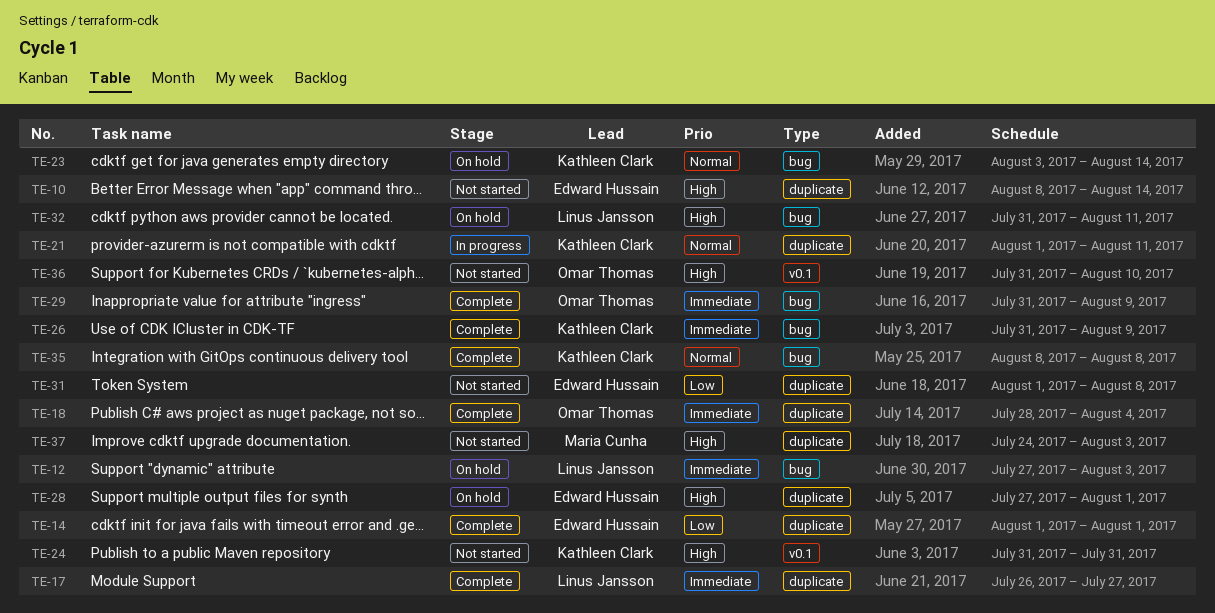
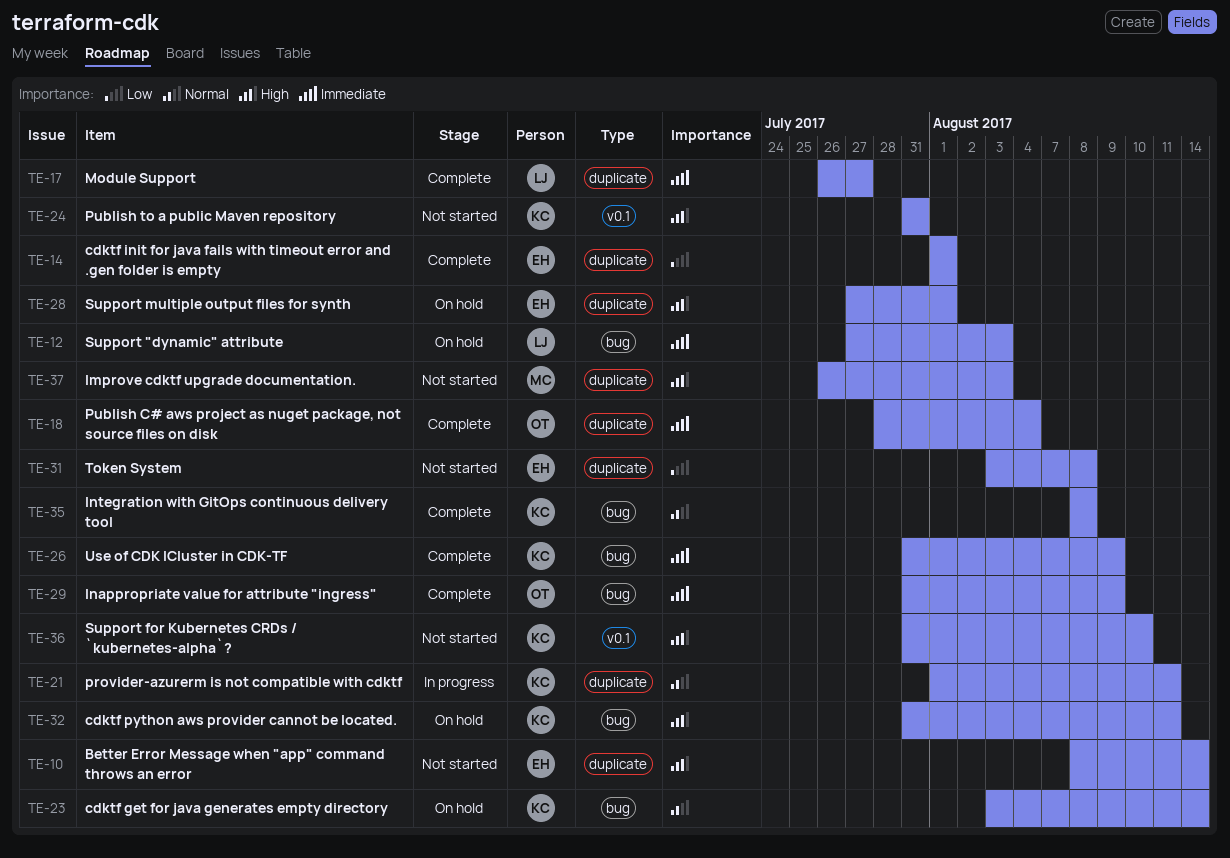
TE-31, start: Aug 1 -> Aug 3
TE-32, owner: Linus Jansson -> Kathleen Clark
TE-36, owner: Omar Thomas -> Kathleen Clark
TE-37, start: Jul 24 -> Jul 26

